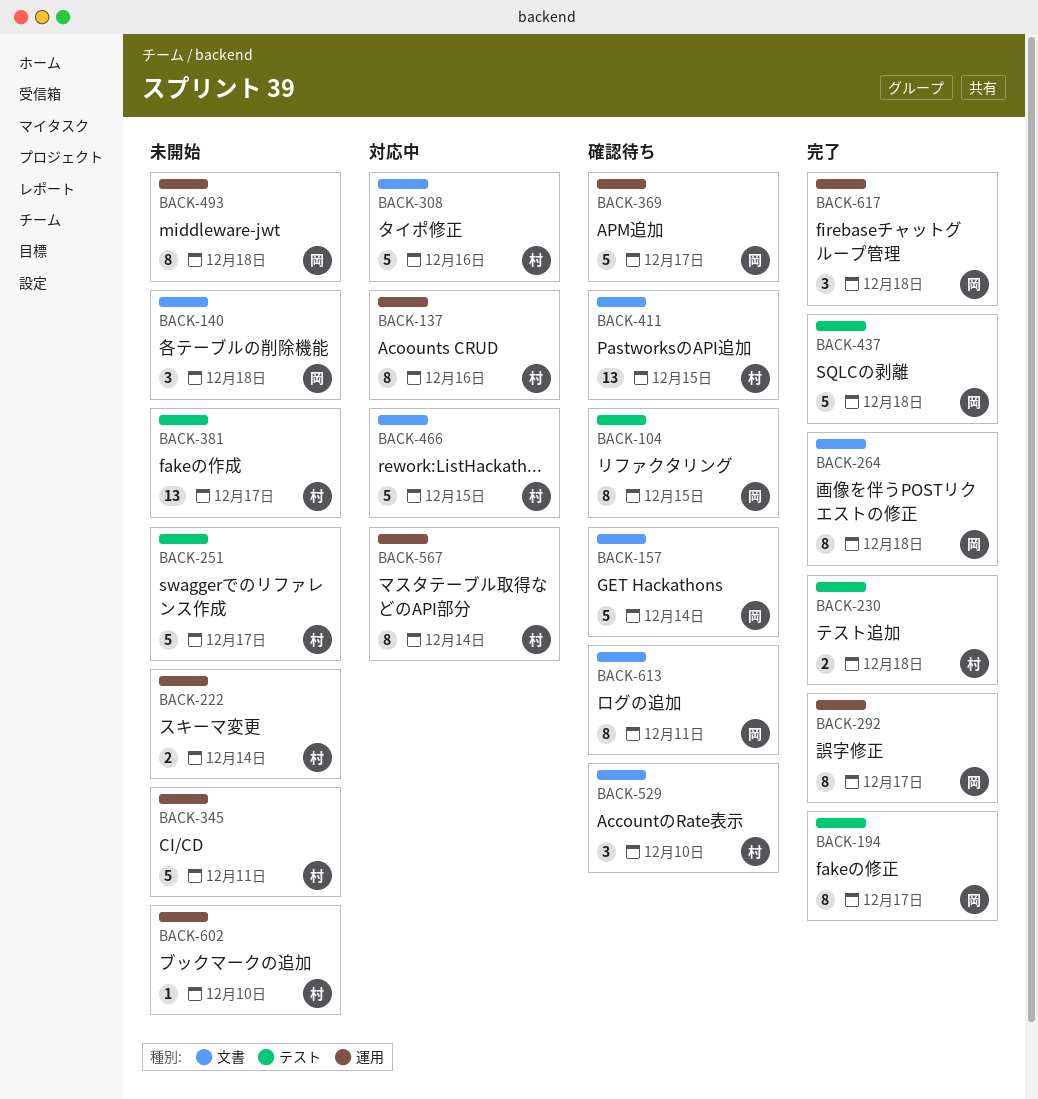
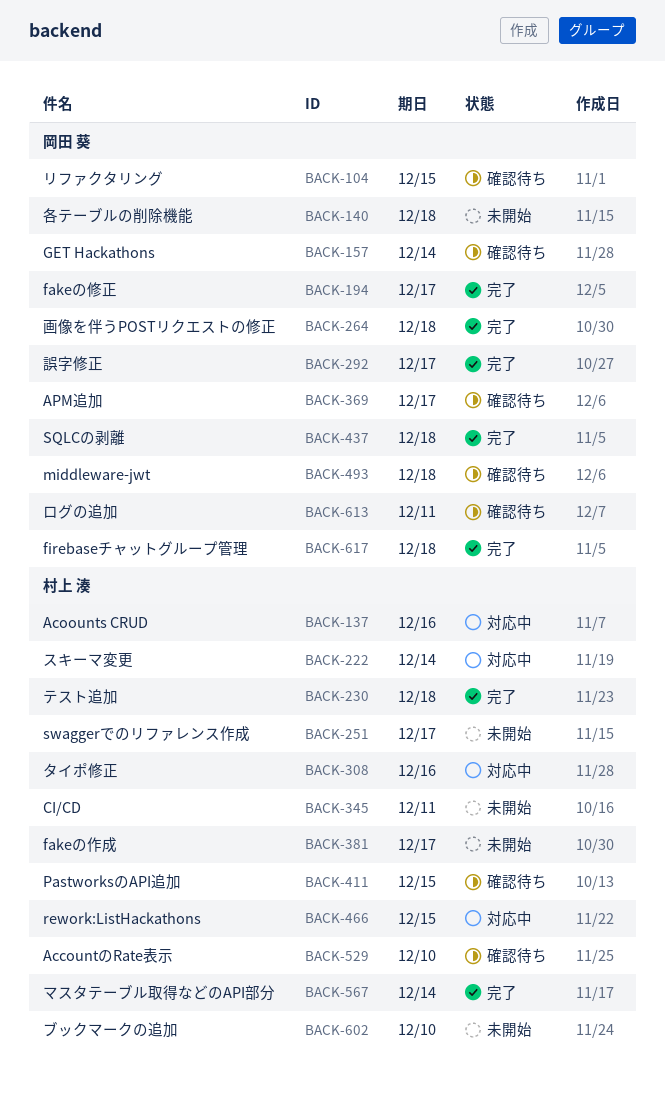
BACK-222, status: 未開始 -> 対応中
BACK-493, status: 未開始 -> 確認待ち
BACK-567, status: 対応中 -> 完了

